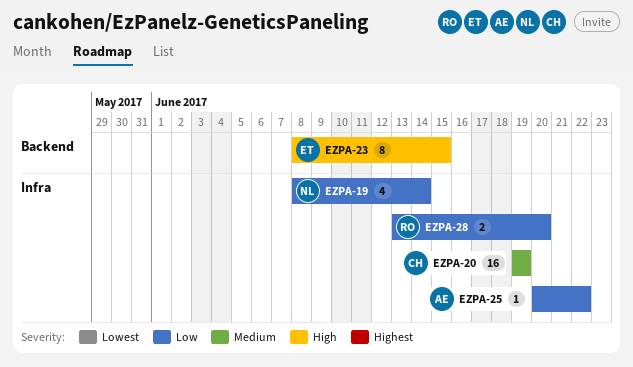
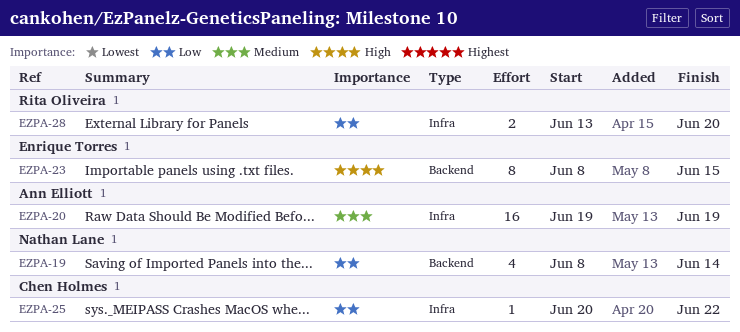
EZPA-19, label: Infra -> Backend
EZPA-20, owner: Chen Holmes -> Ann Elliott
EZPA-25, owner: Ann Elliott -> Chen Holmes

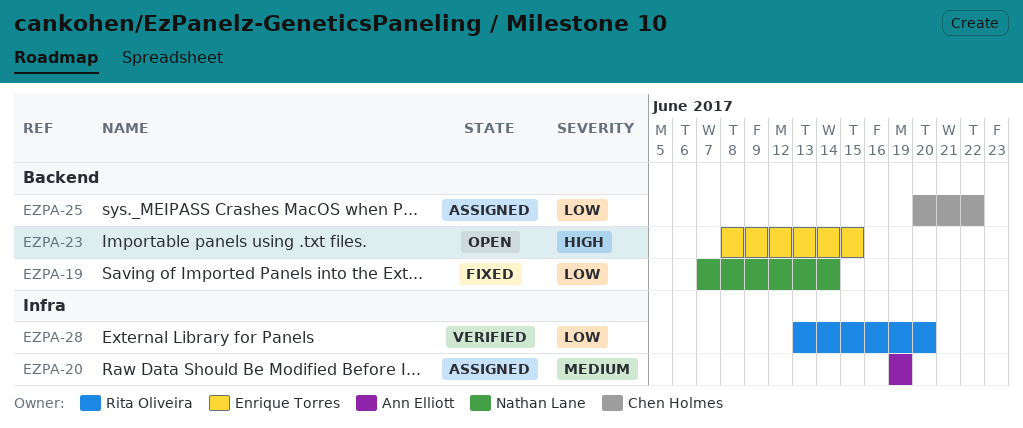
EZPA-19, start: Jun 8 -> Jun 7
EZPA-25, label: Infra -> Backend

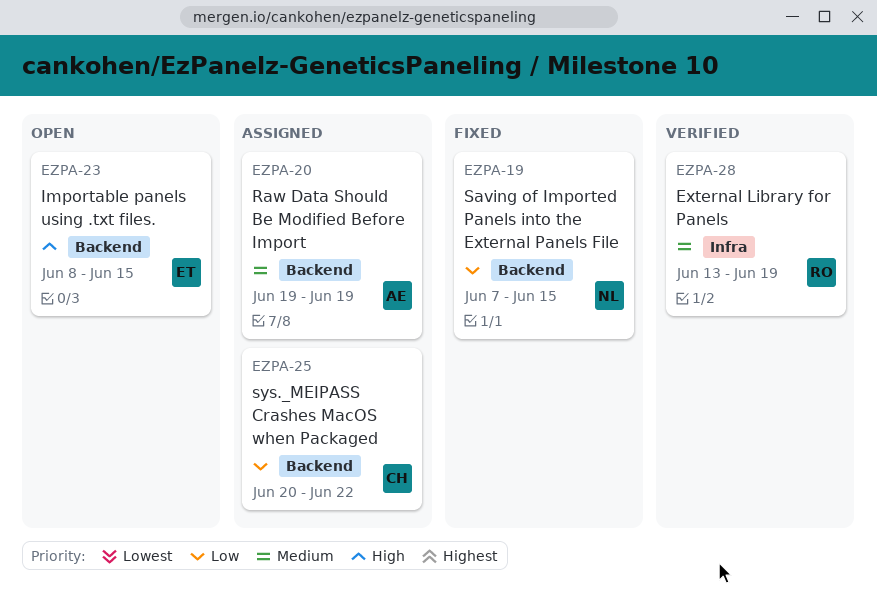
EZPA-19, due: Jun 14 -> Jun 15
EZPA-20, label: Infra -> Backend
EZPA-28, priority: Low -> Medium
EZPA-28, due: Jun 20 -> Jun 19

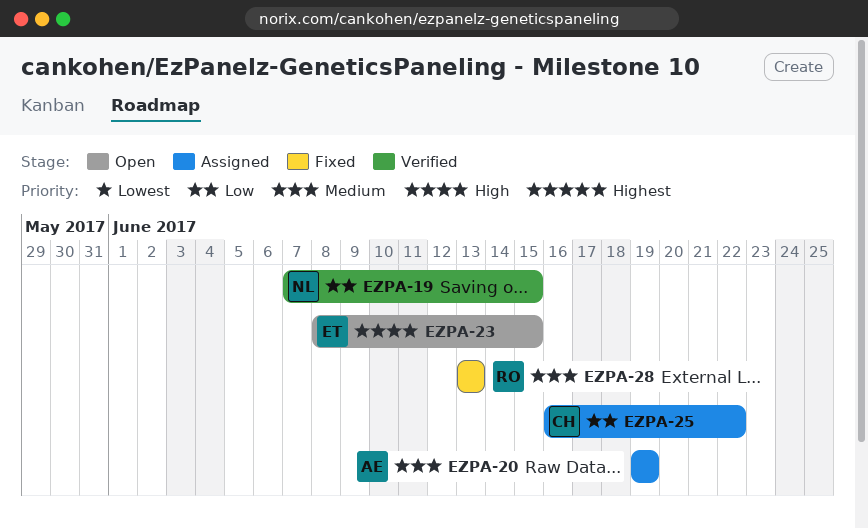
EZPA-19, status: Fixed -> Verified
EZPA-25, start: Jun 20 -> Jun 16
EZPA-28, status: Verified -> Fixed
EZPA-28, due: Jun 19 -> Jun 13

